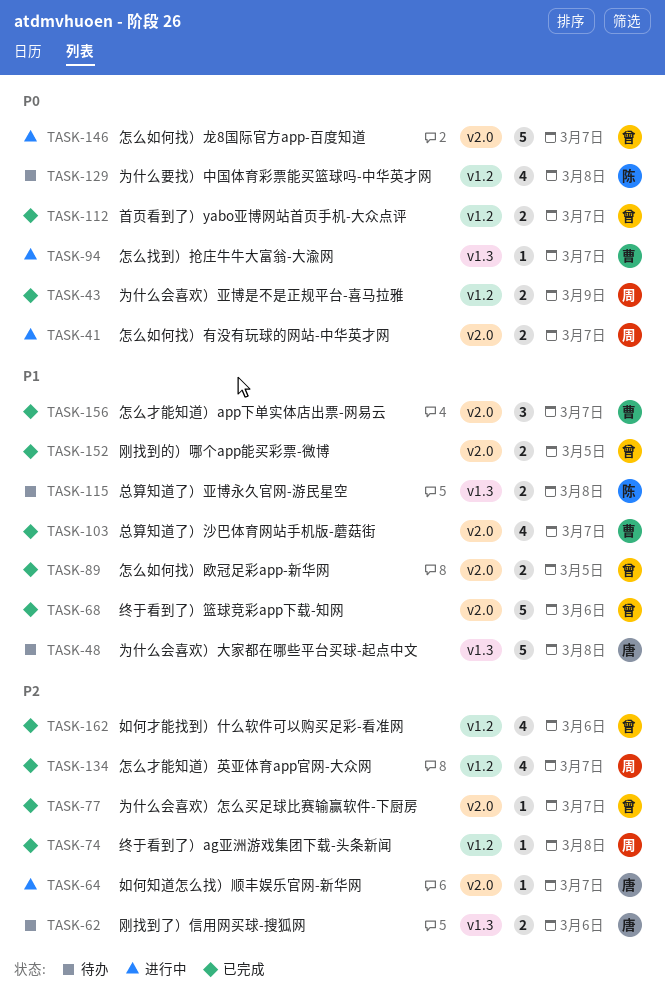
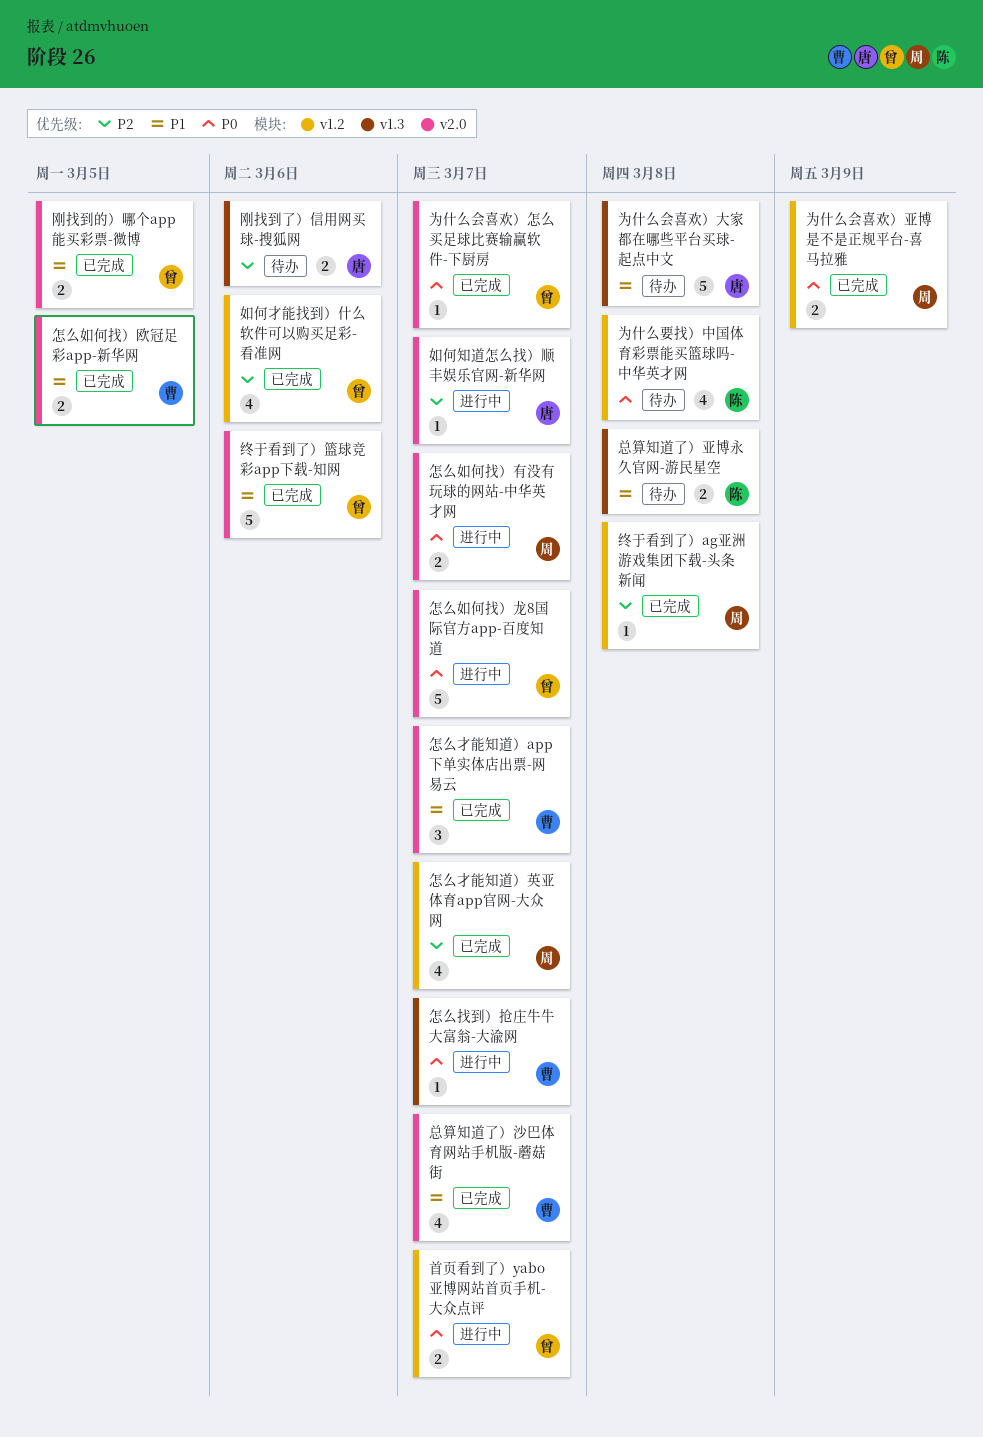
为什么会喜欢）怎么买足球比赛输赢软件-下厨房, priority: P2 -> P0
怎么如何找）欧冠足彩app-新华网, owner: 曾 -> 曹
首页看到了）yabo亚博网站首页手机-大众点评, status: 已完成 -> 进行中

